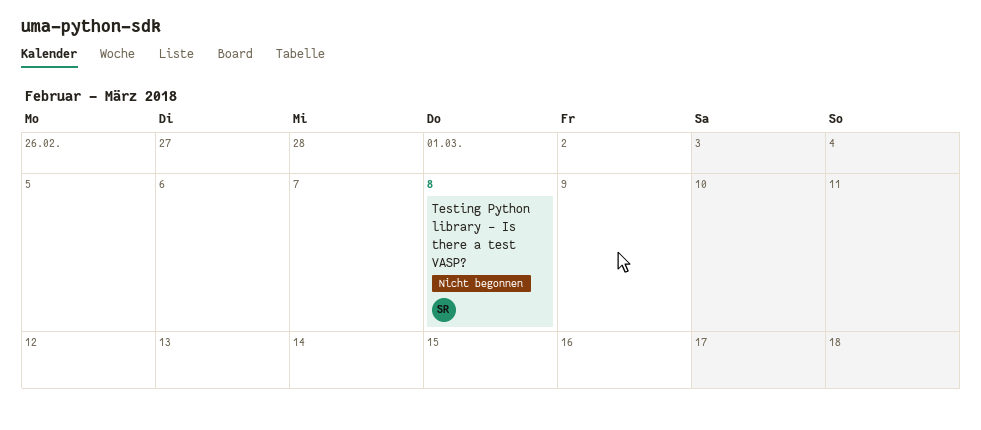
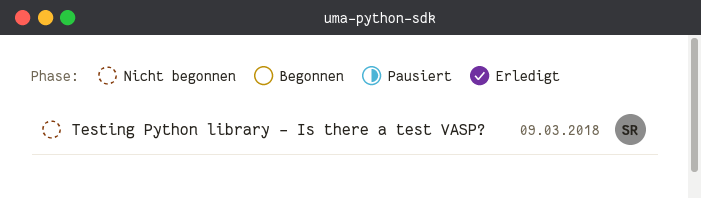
Testing Python library - Is there a test VASP?, due: Mar 8 -> Mar 9

